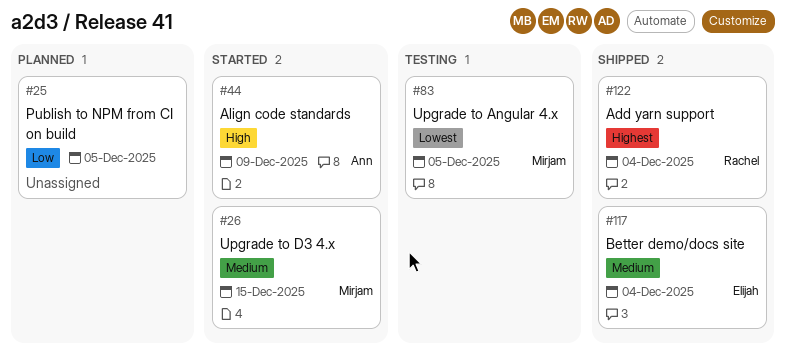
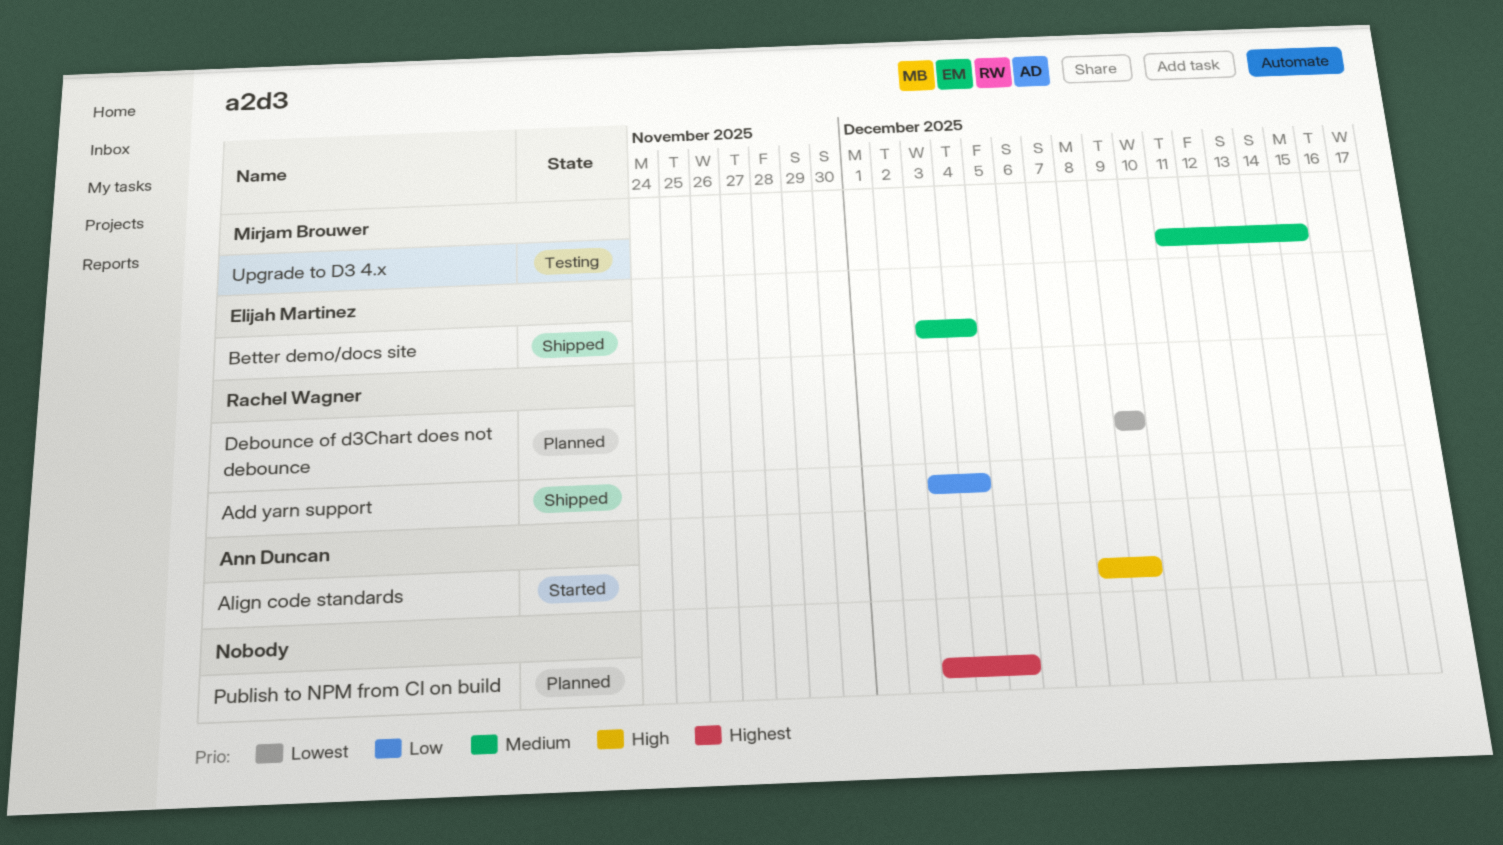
Add yarn support, priority: Highest -> Low
Debounce of d3Chart does not debounce: none -> present
Publish to NPM from CI on build, priority: Low -> Highest
Upgrade to Angular 4.x: present -> none
Upgrade to D3 4.x, status: Started -> Testing

